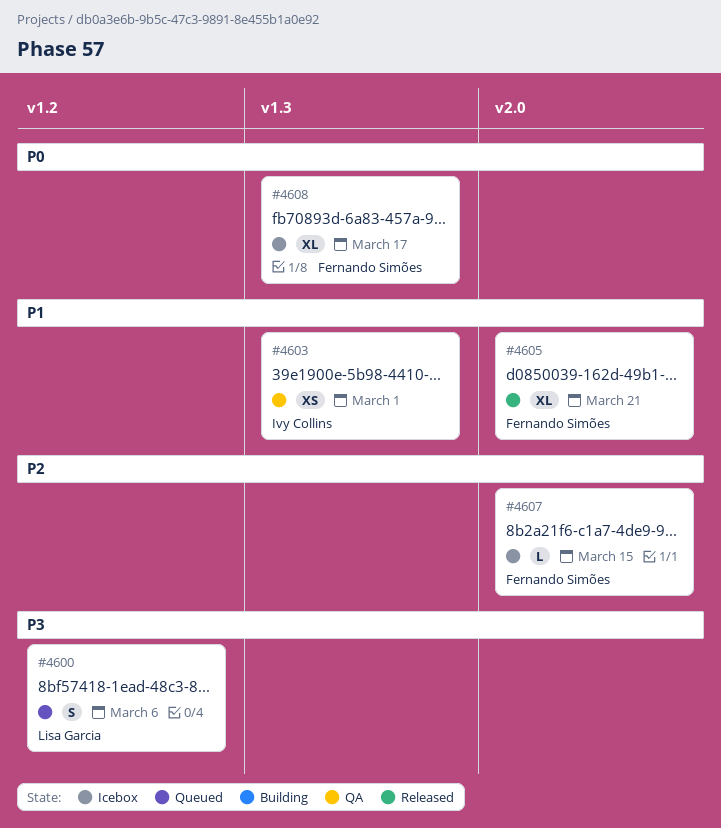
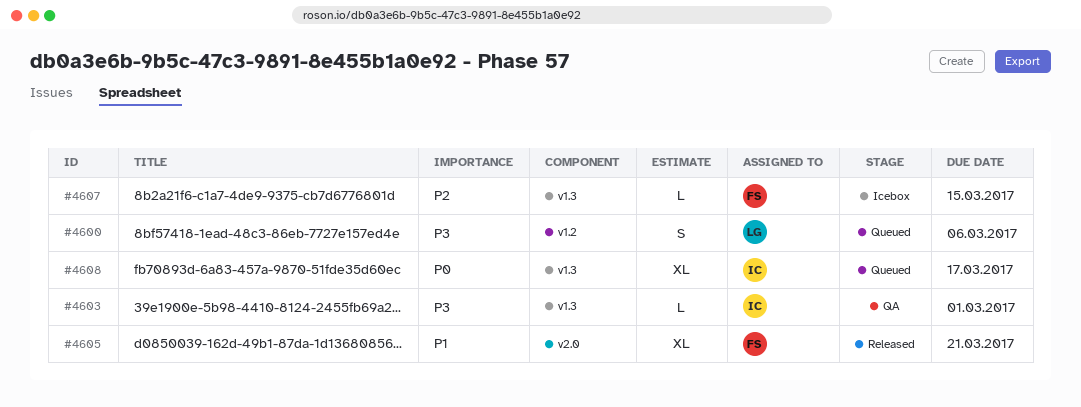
#4603, priority: P1 -> P3
#4603, estimate: XS -> L
#4607, label: v2.0 -> v1.3
#4608, status: Icebox -> Queued
#4608, owner: Fernando Simões -> Ivy Collins

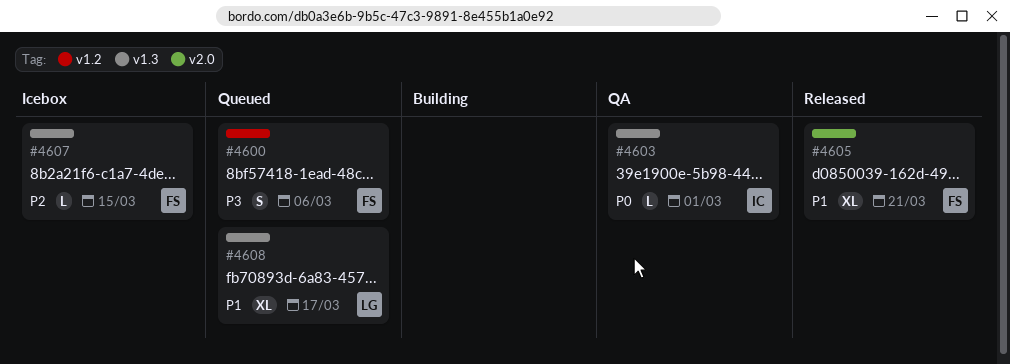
#4600, owner: LG -> FS
#4603, priority: P3 -> P0
#4608, owner: IC -> LG
#4608, priority: P0 -> P1

